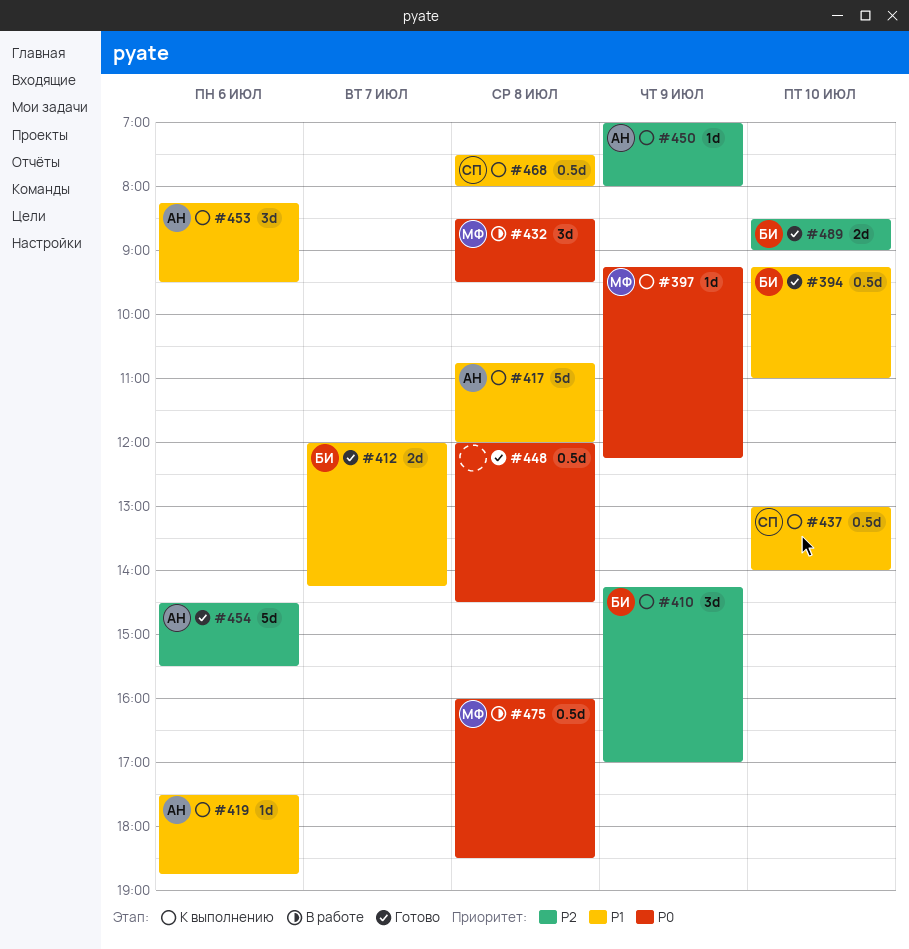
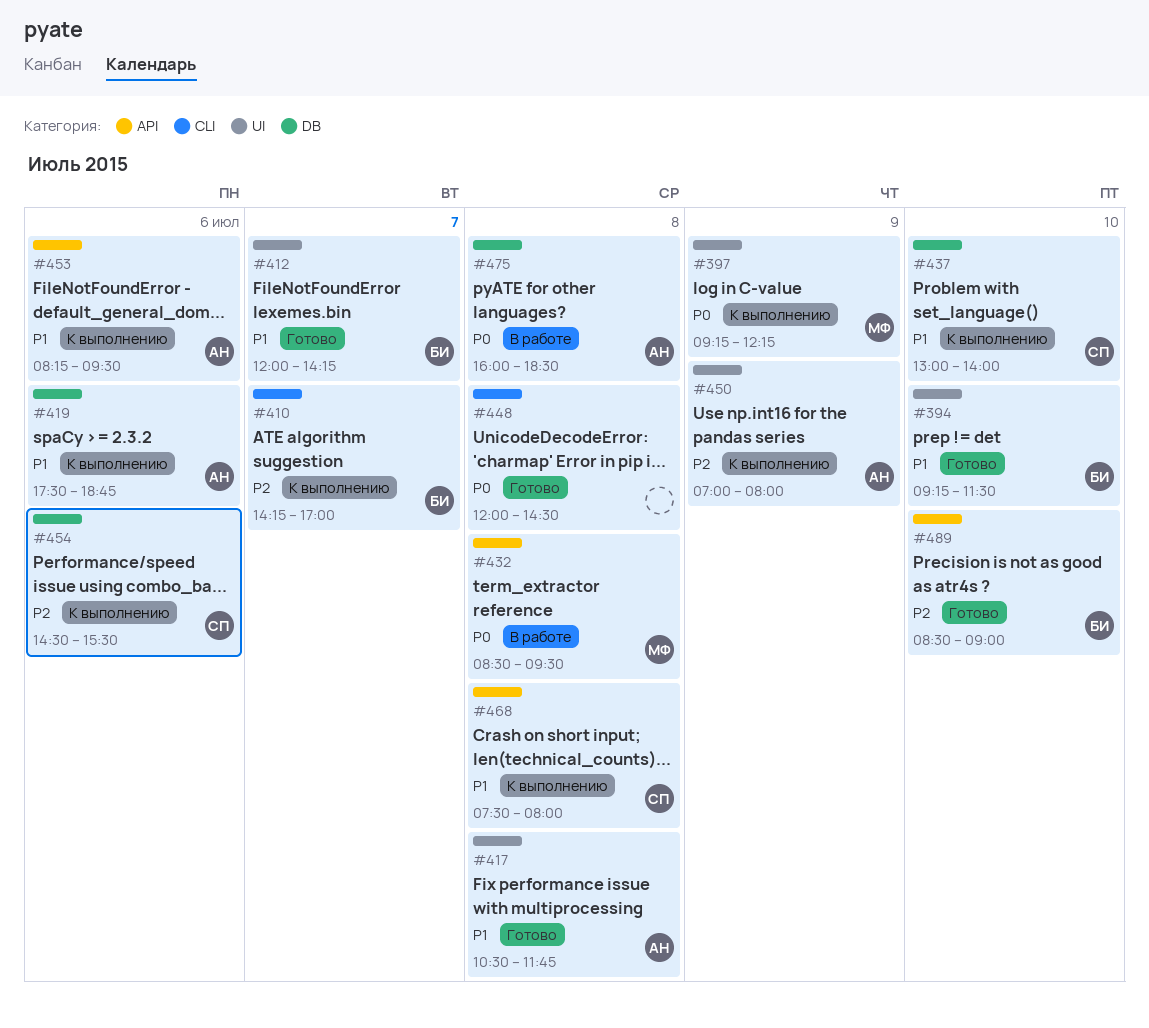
#394, ends: 11:00 -> 11:30
#410, day: Jul 9 -> Jul 7
#417, status: К выполнению -> Готово
#417, begins: 10:45 -> 10:30
#417, ends: 12:00 -> 11:45
#454, status: Готово -> К выполнению
#454, owner: АН -> СП
#475, owner: МФ -> АН

